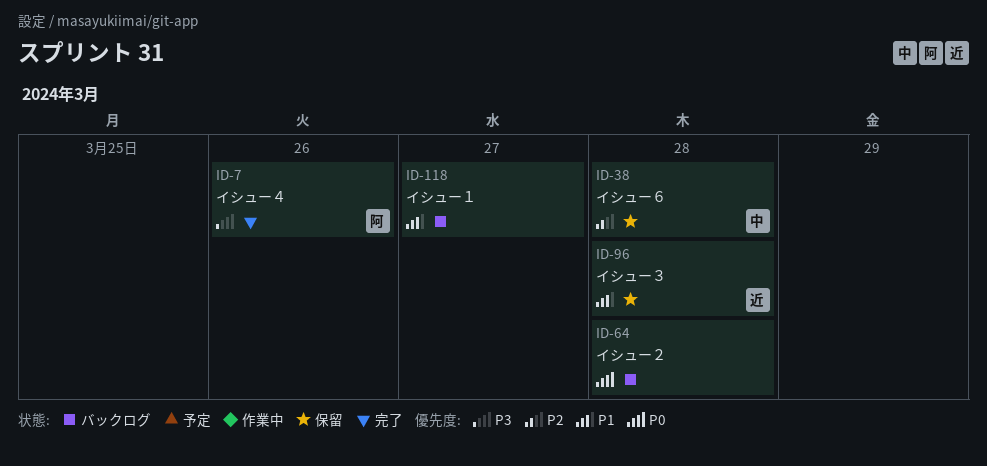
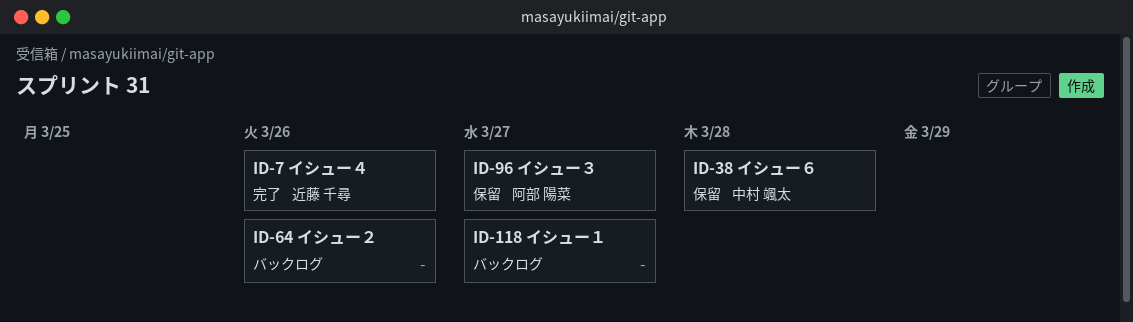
ID-7, owner: 阿部 陽菜 -> 近藤 千尋
ID-64, due: Mar 28 -> Mar 26
ID-96, owner: 近藤 千尋 -> 阿部 陽菜
ID-96, due: Mar 28 -> Mar 27

